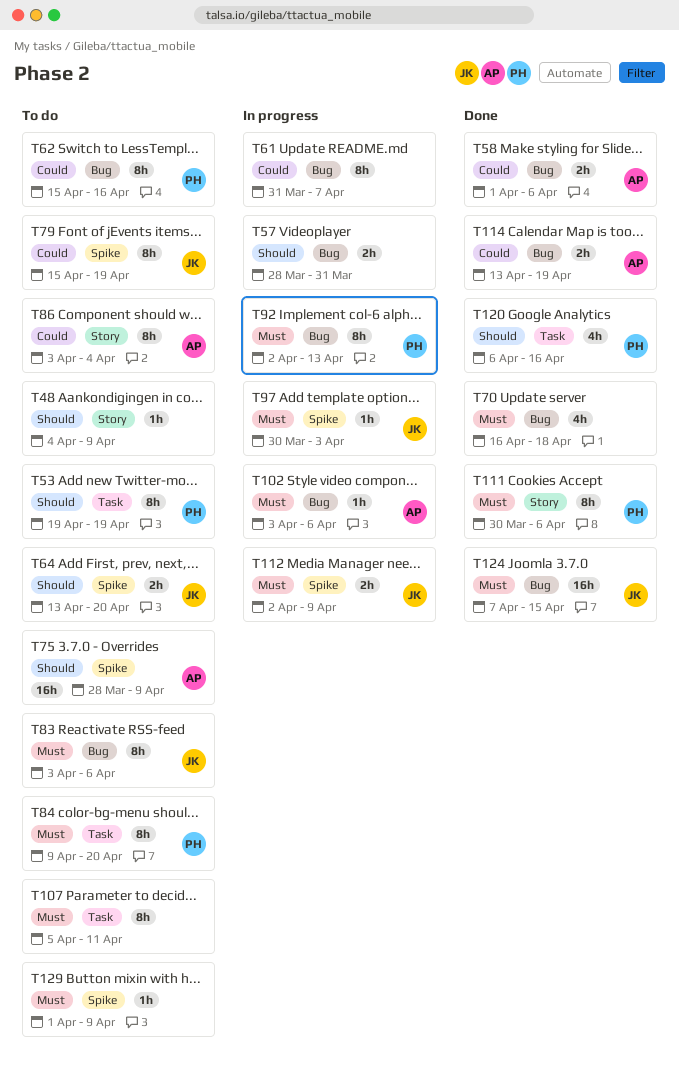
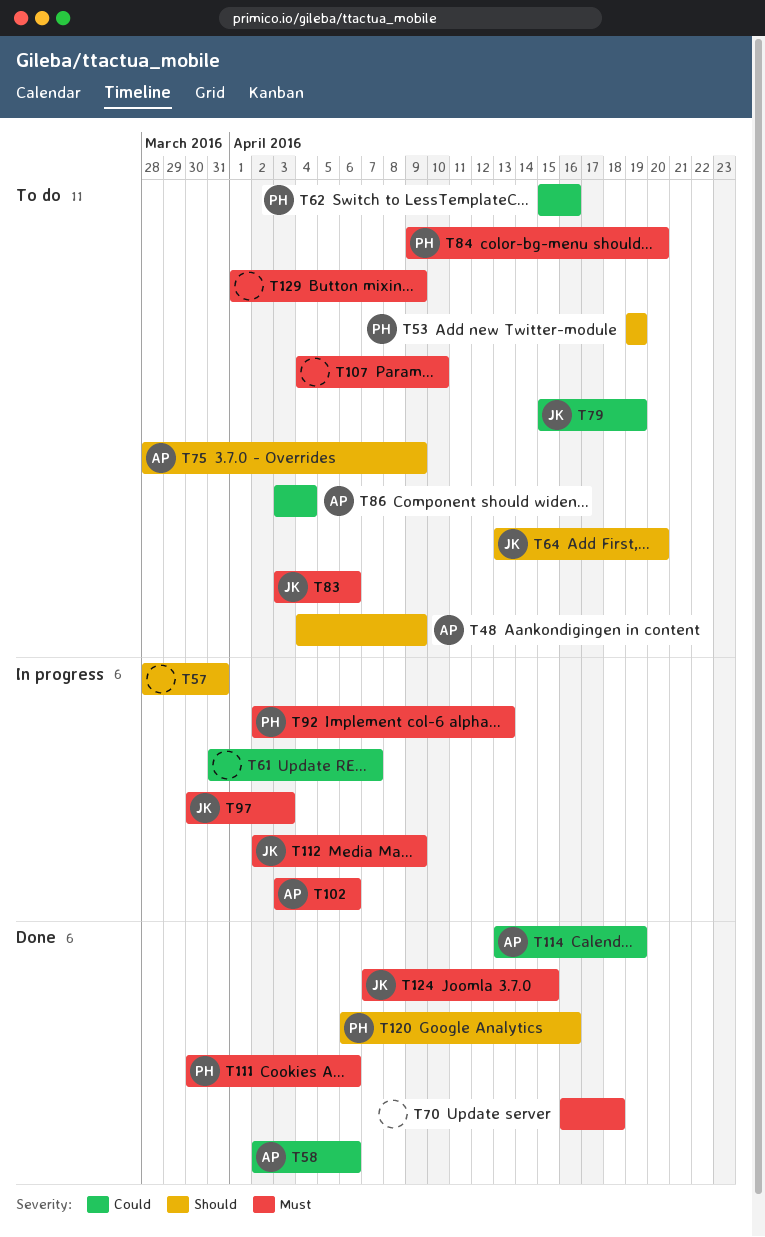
T48, owner: none -> AP
T58, start: Apr 1 -> Apr 2
T107, start: Apr 5 -> Apr 4
T107, due: Apr 11 -> Apr 10

